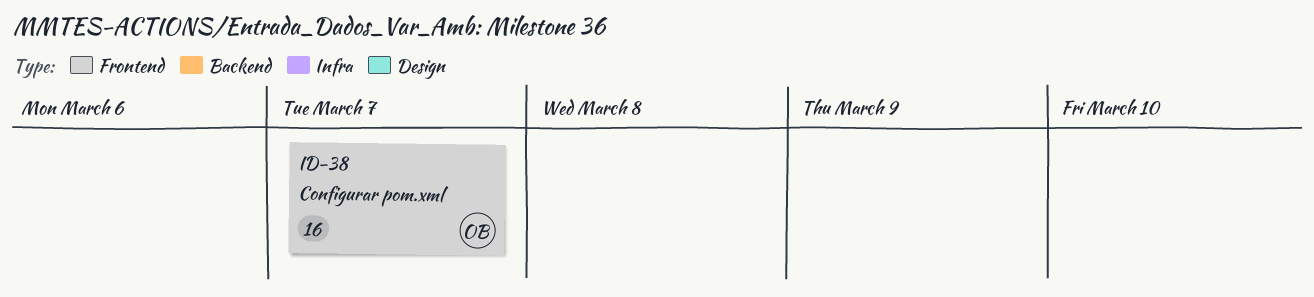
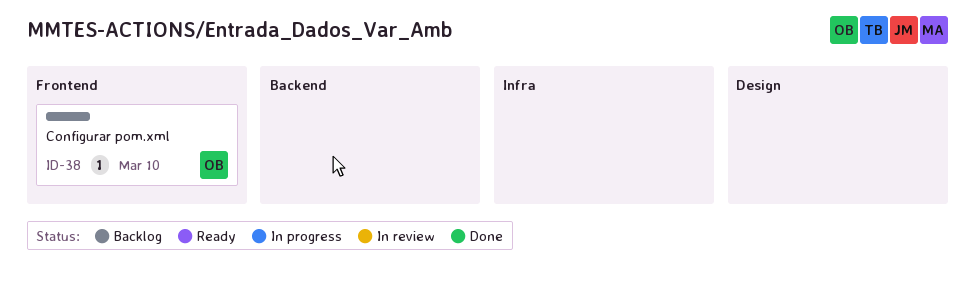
ID-38, estimate: 16 -> 1
ID-38, due: Mar 7 -> Mar 10

